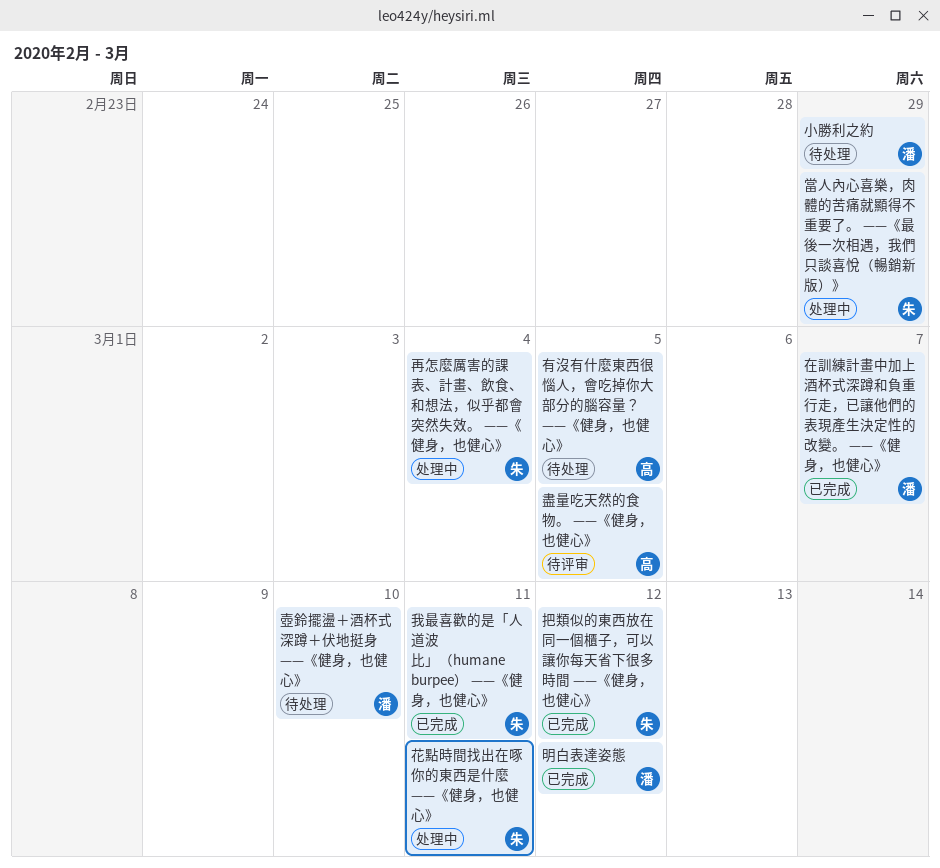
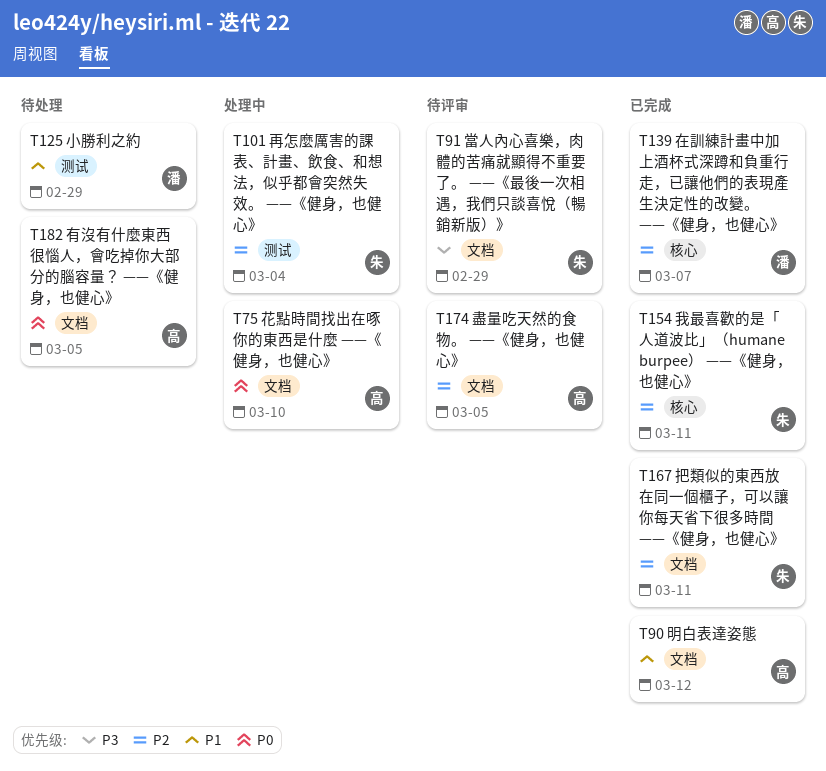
壺鈴擺盪＋酒杯式深蹲＋伏地挺身 ——《健身，也健心》: present -> none
把類似的東西放在同一個櫃子，可以讓你每天省下很多時間 ——《健身，也健心》, due: Mar 12 -> Mar 11
明白表達姿態, owner: 潘 -> 高
當人內心喜樂，肉體的苦痛就顯得不重要了。 ——《最後一次相遇，我們只談喜悅（暢銷新版）》, status: 处理中 -> 待评审
花點時間找出在啄你的東西是什麼 ——《健身，也健心》, owner: 朱 -> 高
花點時間找出在啄你的東西是什麼 ——《健身，也健心》, due: Mar 11 -> Mar 10

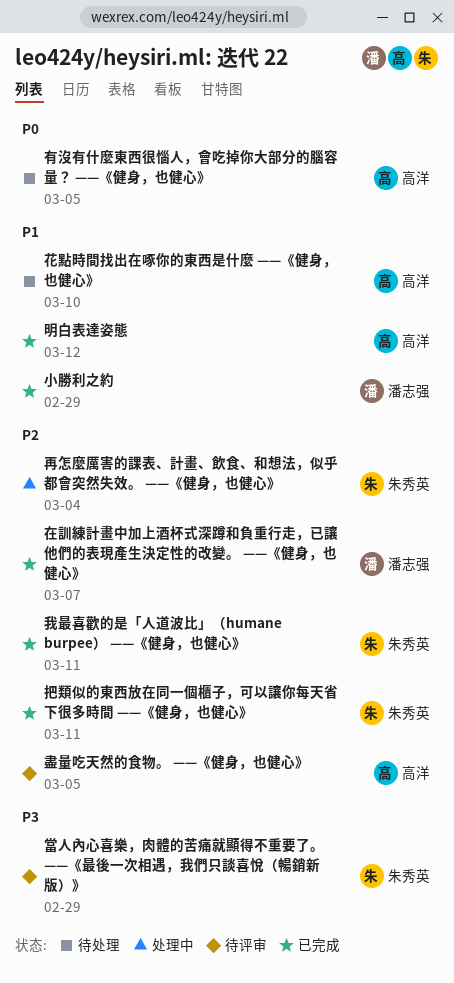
小勝利之約, status: 待处理 -> 已完成
花點時間找出在啄你的東西是什麼 ——《健身，也健心》, status: 处理中 -> 待处理
花點時間找出在啄你的東西是什麼 ——《健身，也健心》, priority: P0 -> P1

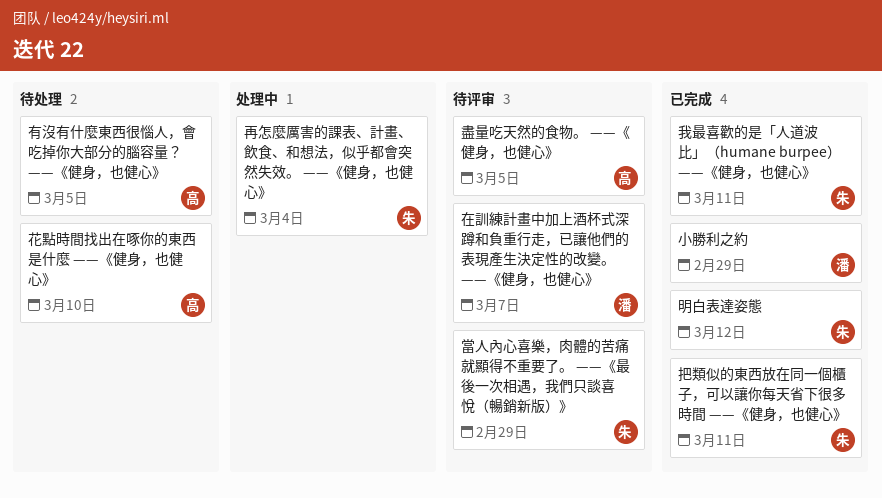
在訓練計畫中加上酒杯式深蹲和負重行走，已讓他們的表現產生決定性的改變。 ——《健身，也健心》, status: 已完成 -> 待评审
明白表達姿態, owner: 高洋 -> 朱秀英

